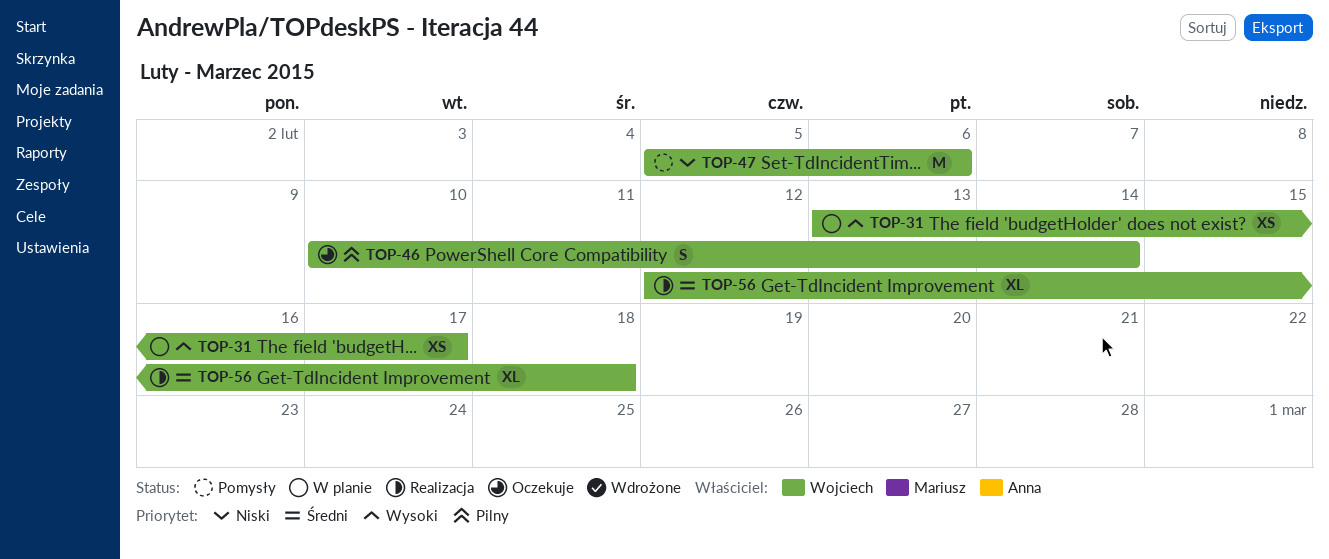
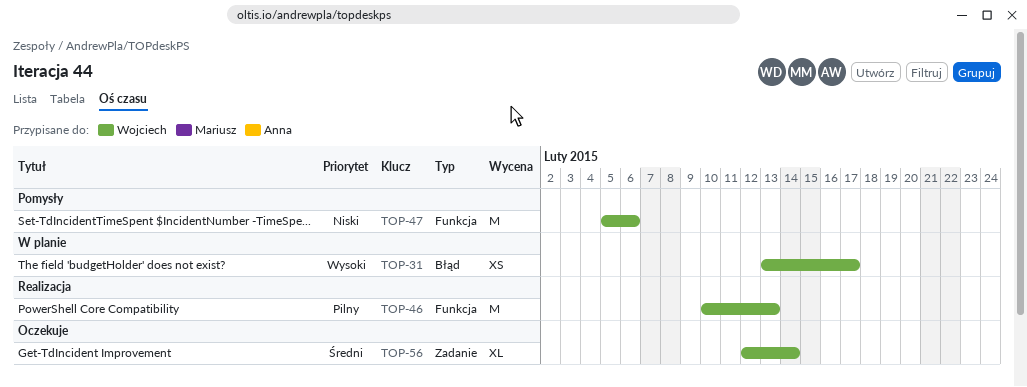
TOP-46, status: Oczekuje -> Realizacja
TOP-46, estimate: S -> M
TOP-46, due: Feb 14 -> Feb 13
TOP-56, status: Realizacja -> Oczekuje
TOP-56, due: Feb 18 -> Feb 14

